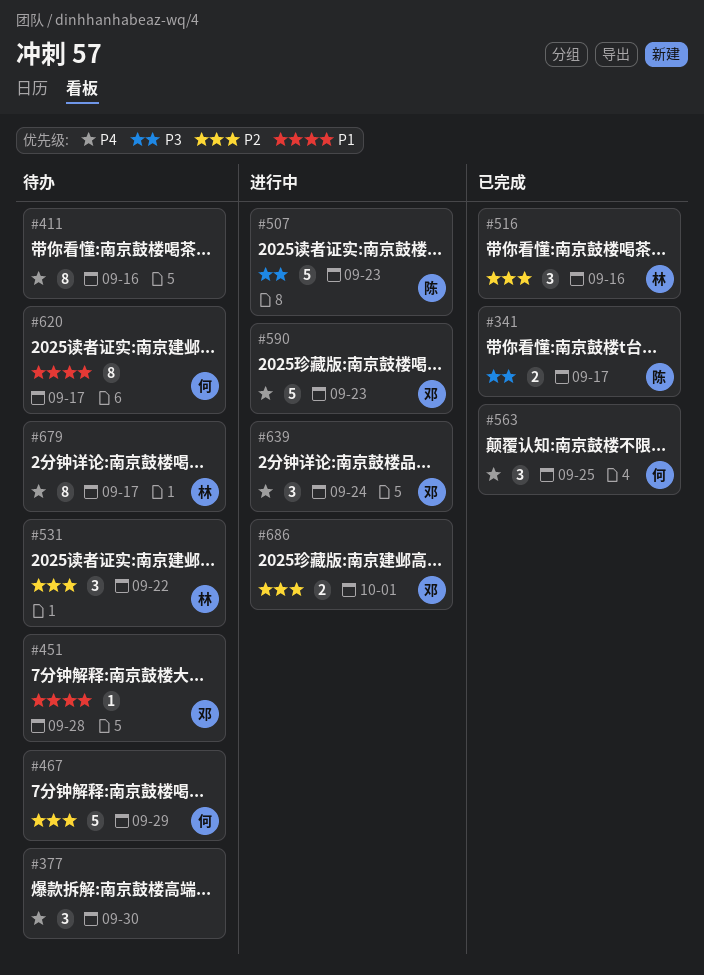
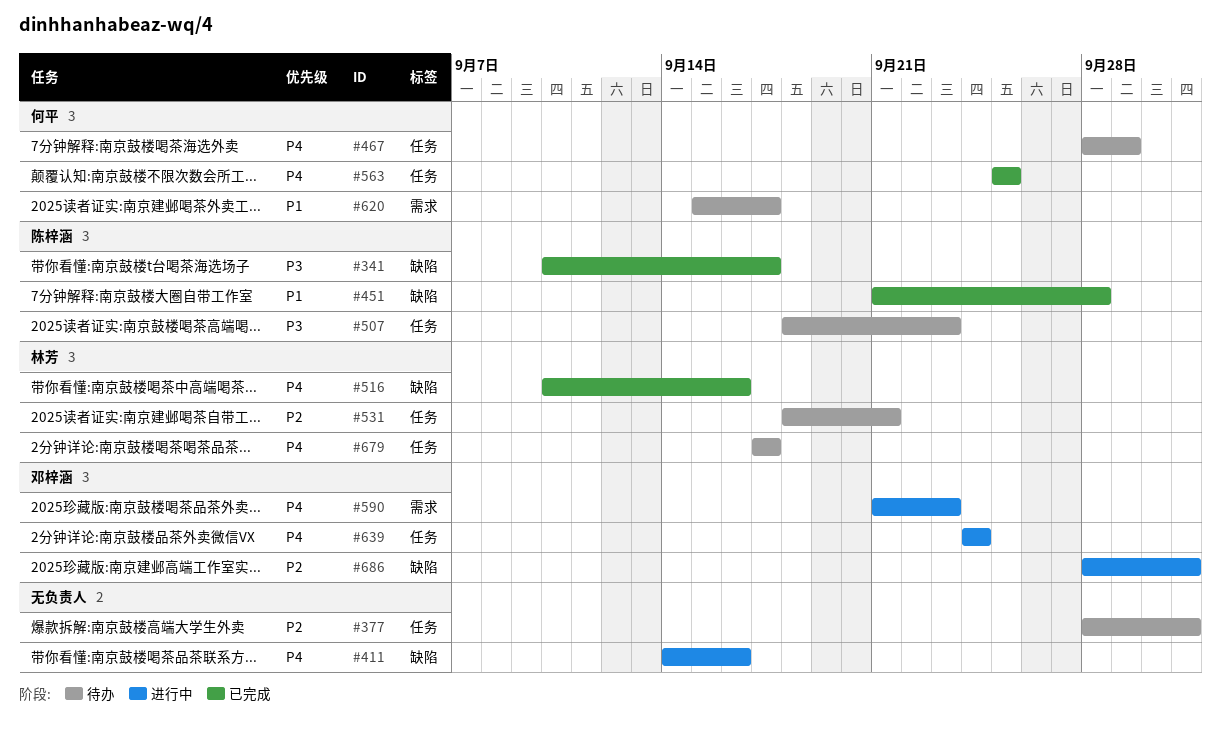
#377, priority: P4 -> P2
#377, due: Sep 30 -> Oct 1
#411, status: 待办 -> 进行中
#451, status: 待办 -> 已完成
#451, owner: 邓梓涵 -> 陈梓涵
#467, priority: P2 -> P4
#507, status: 进行中 -> 待办
#516, priority: P2 -> P4
#531, due: Sep 22 -> Sep 21

